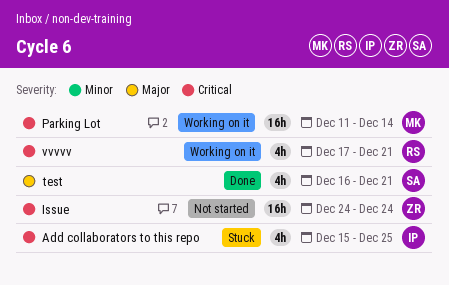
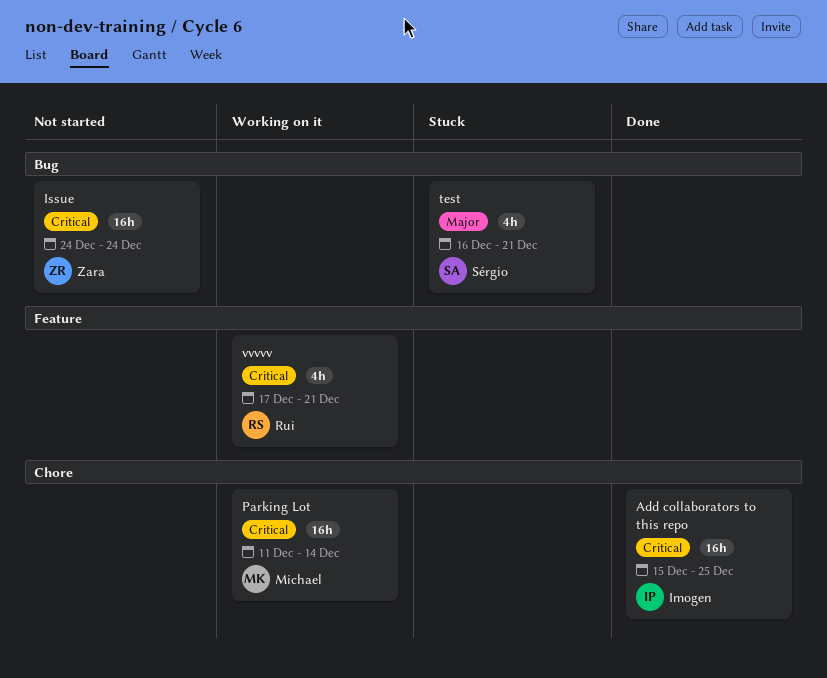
Add collaborators to this repo, status: Stuck -> Done
Add collaborators to this repo, estimate: 4h -> 16h
test, status: Done -> Stuck

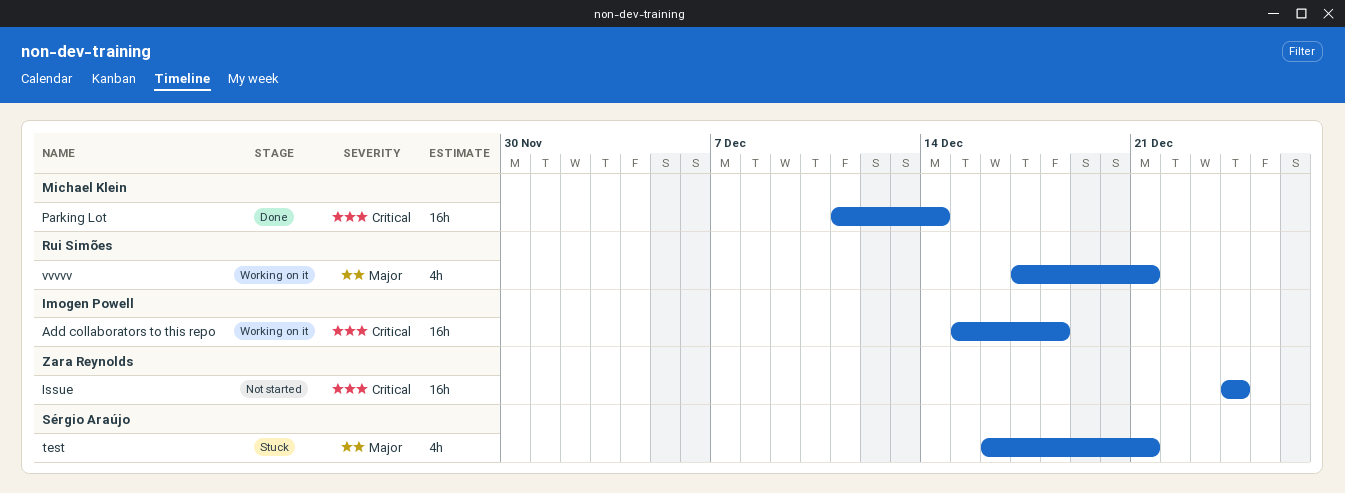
Add collaborators to this repo, status: Done -> Working on it
Add collaborators to this repo, due: Dec 25 -> Dec 18
Parking Lot, status: Working on it -> Done
vvvvv, priority: Critical -> Major

